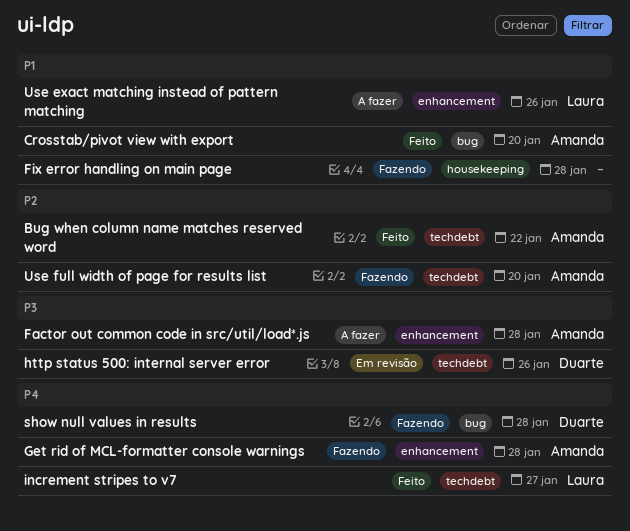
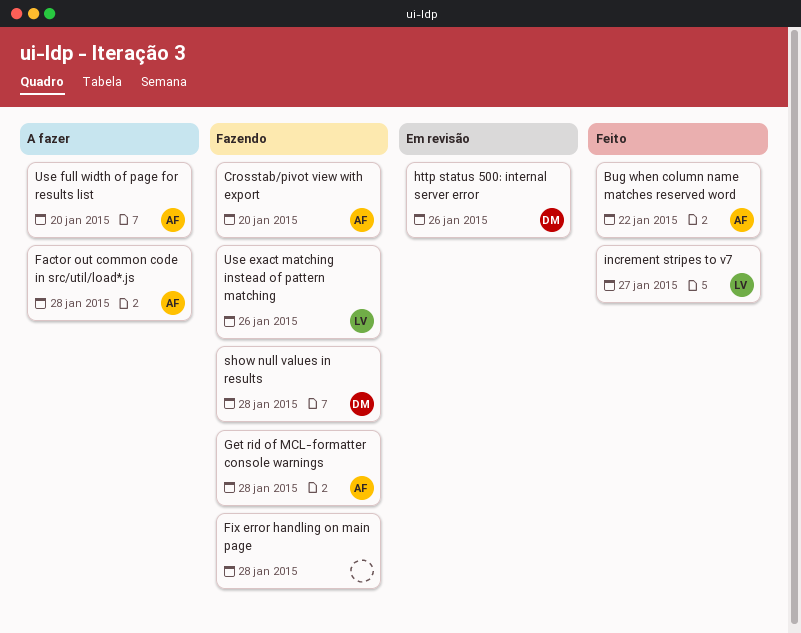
Crosstab/pivot view with export, status: Feito -> Fazendo
Use exact matching instead of pattern matching, status: A fazer -> Fazendo
Use full width of page for results list, status: Fazendo -> A fazer

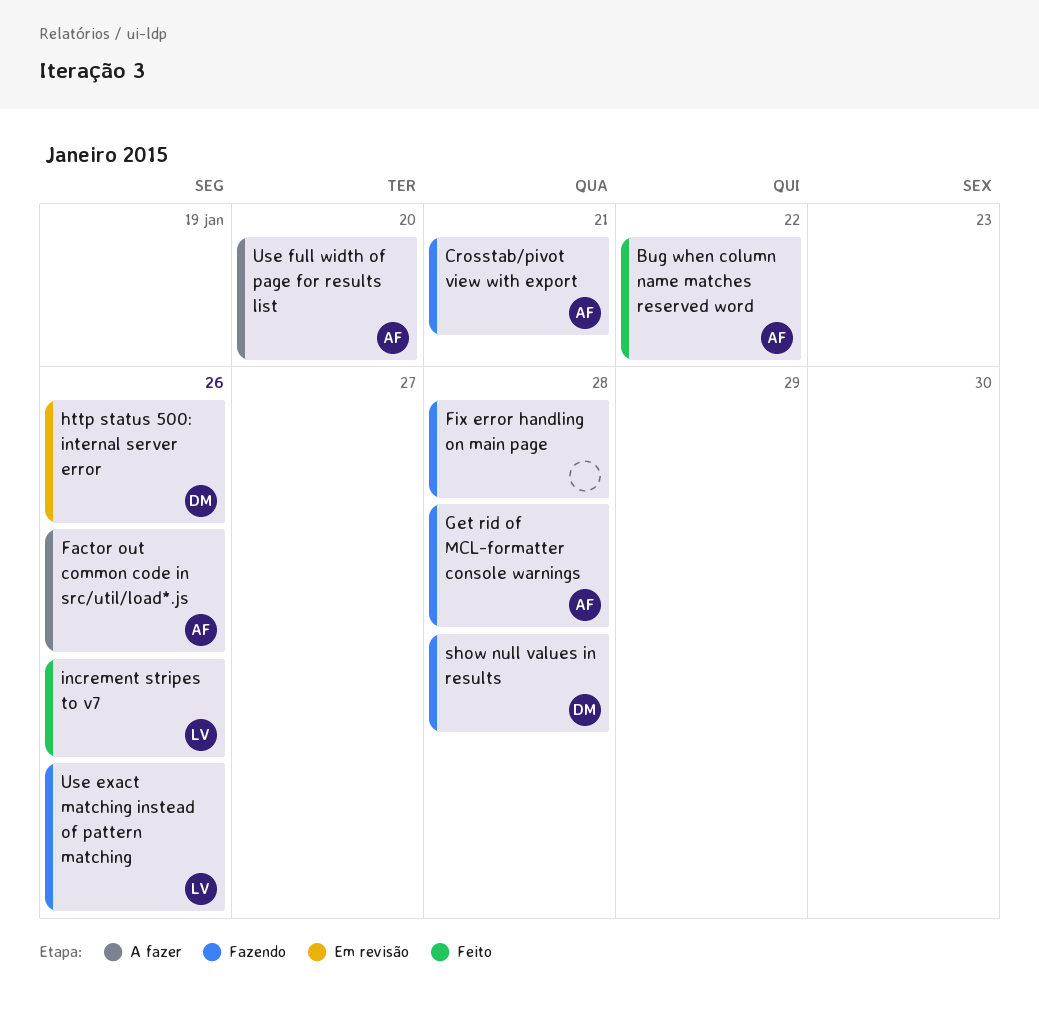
Crosstab/pivot view with export, due: Jan 20 -> Jan 21
Factor out common code in src/util/load*.js, due: Jan 28 -> Jan 26
increment stripes to v7, due: Jan 27 -> Jan 26

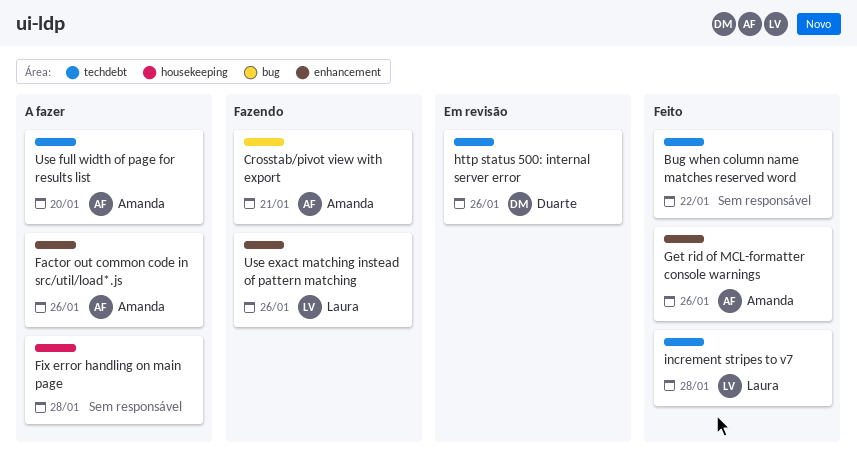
Bug when column name matches reserved word, owner: Amanda -> none
Fix error handling on main page, status: Fazendo -> A fazer
Get rid of MCL-formatter console warnings, status: Fazendo -> Feito
Get rid of MCL-formatter console warnings, due: Jan 28 -> Jan 26
increment stripes to v7, due: Jan 26 -> Jan 28
show null values in results: present -> none

